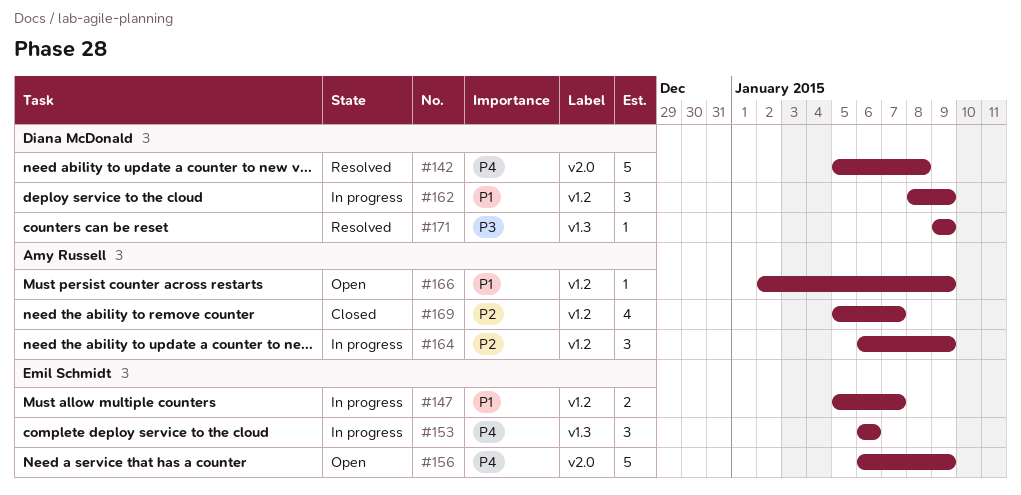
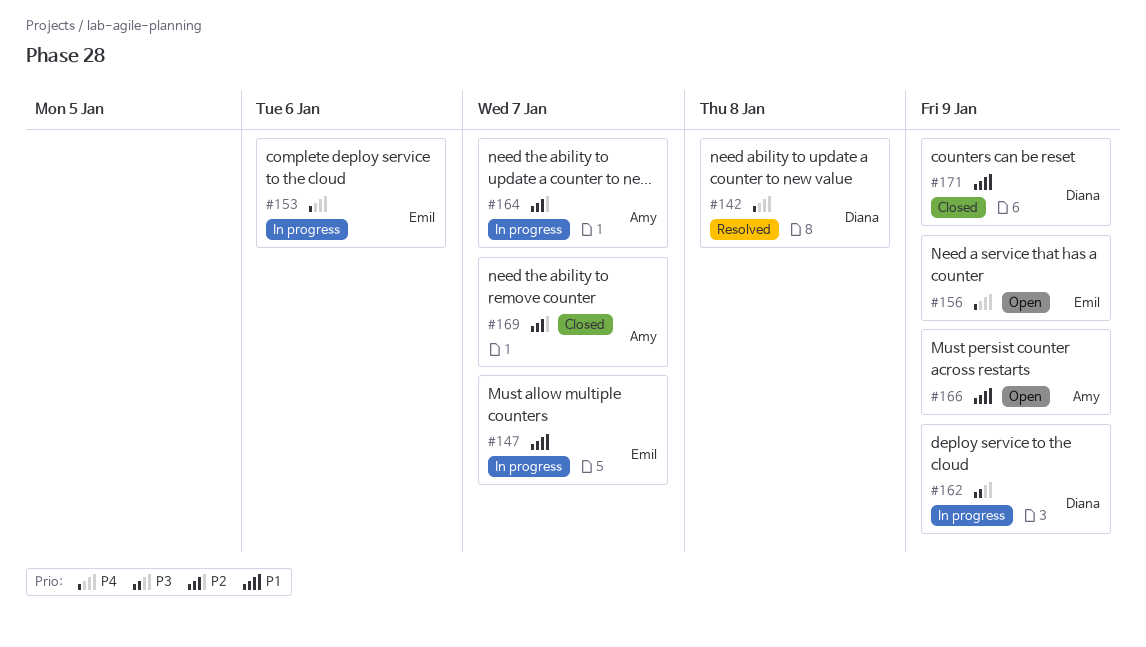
#162, priority: P1 -> P3
#164, due: Jan 9 -> Jan 7
#171, status: Resolved -> Closed
#171, priority: P3 -> P1

